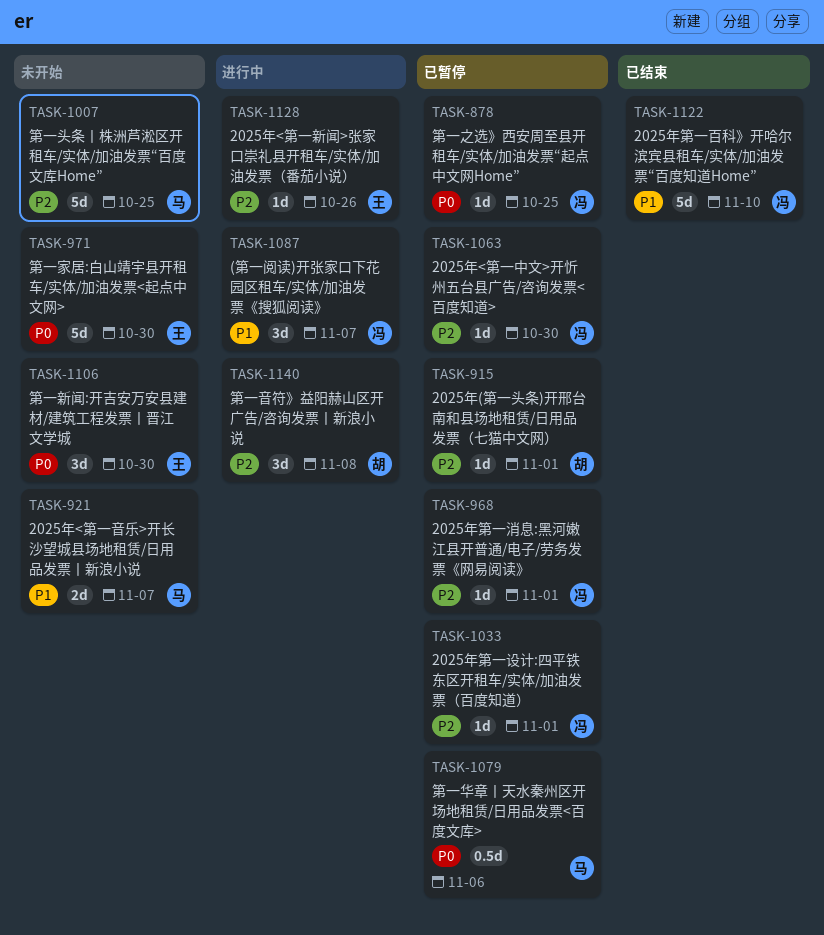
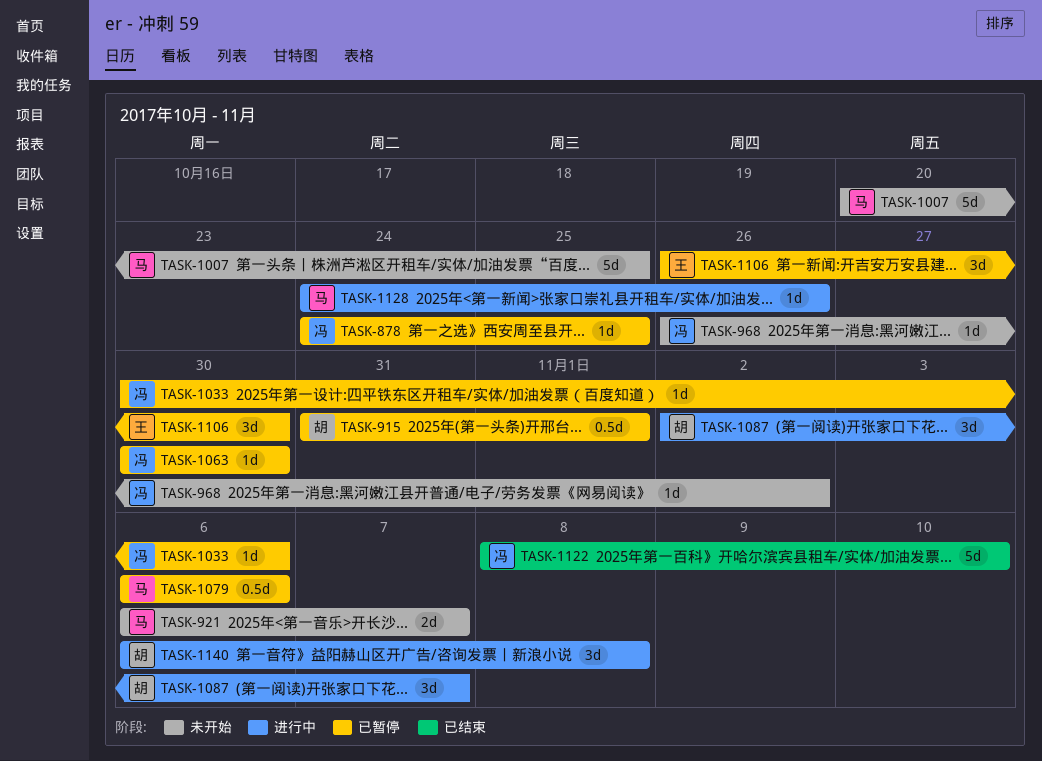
TASK-915, estimate: 1d -> 0.5d
TASK-968, status: 已暂停 -> 未开始
TASK-968, due: Nov 1 -> Nov 2
TASK-971: present -> none
TASK-1033, due: Nov 1 -> Nov 6
TASK-1087, owner: 冯 -> 胡
TASK-1106, status: 未开始 -> 已暂停
TASK-1128, owner: 王 -> 马

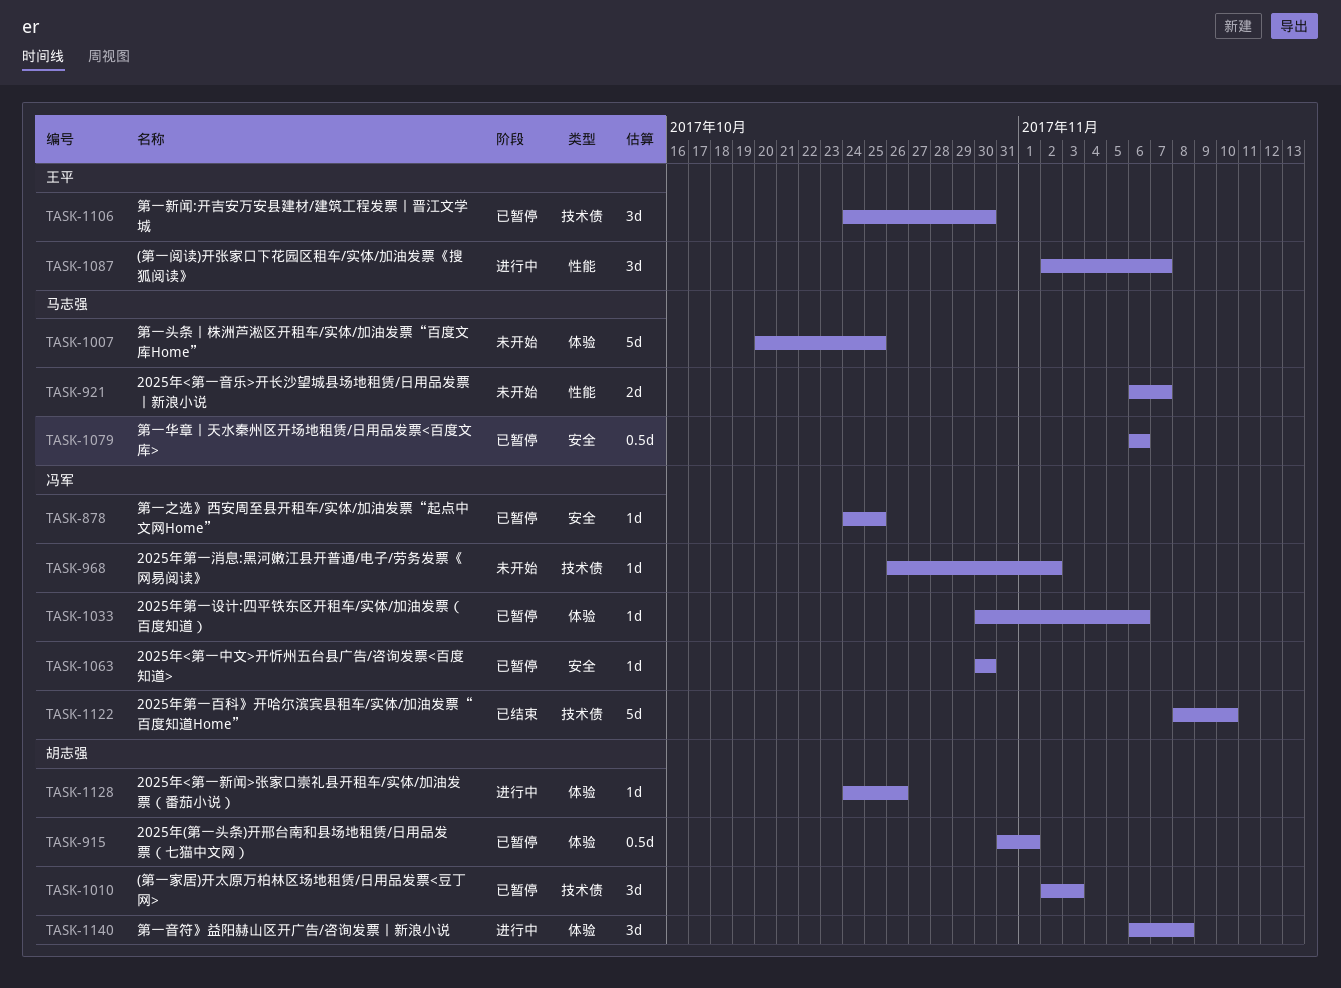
TASK-1010: none -> present
TASK-1087, owner: 胡志强 -> 王平
TASK-1106, start: Oct 26 -> Oct 24
TASK-1128, owner: 马志强 -> 胡志强

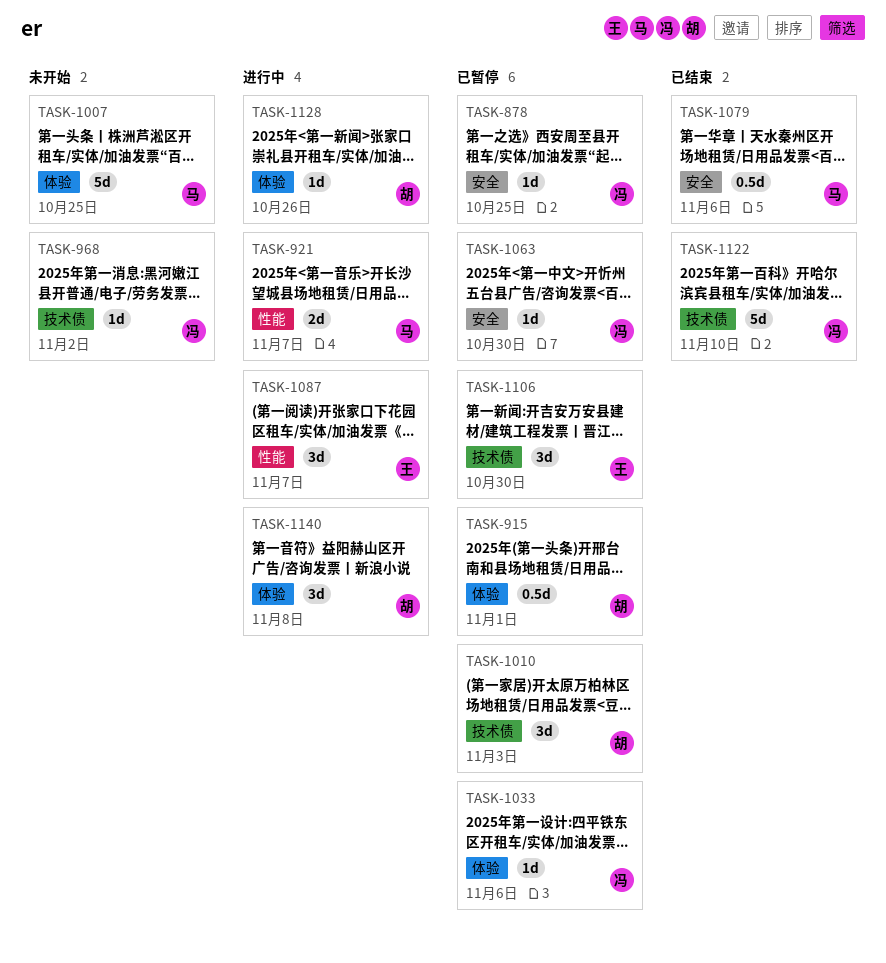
TASK-921, status: 未开始 -> 进行中
TASK-1079, status: 已暂停 -> 已结束

